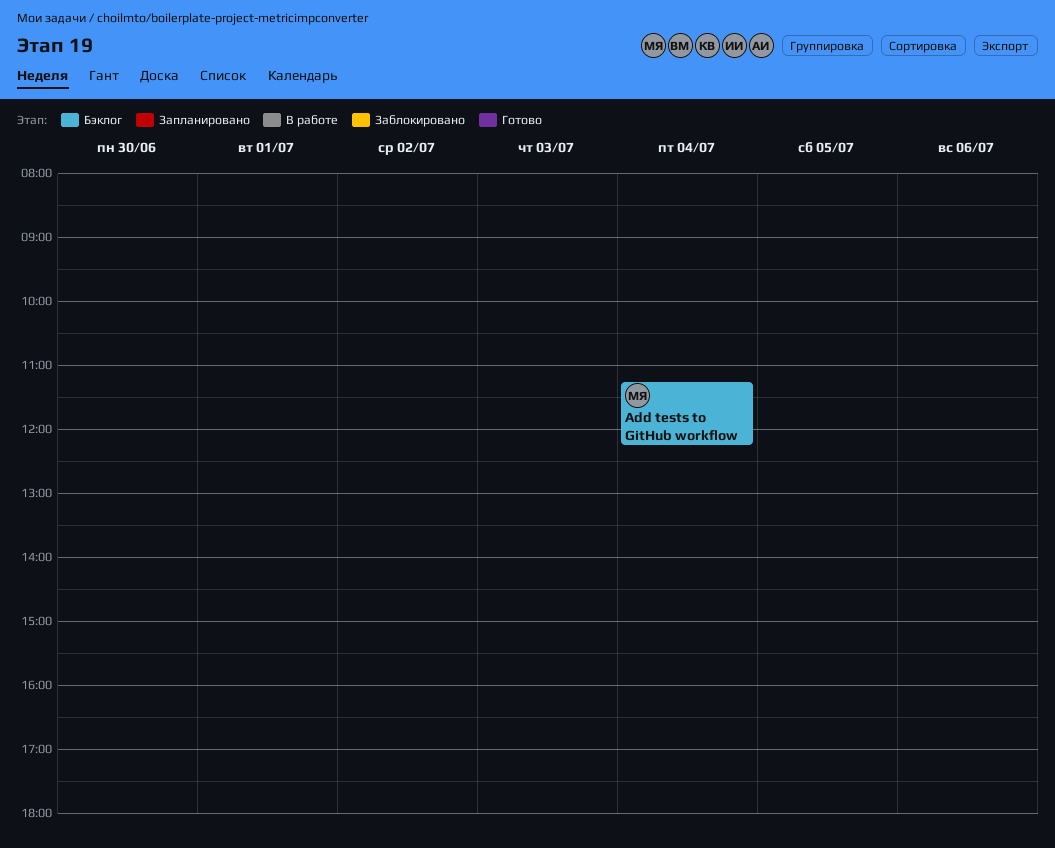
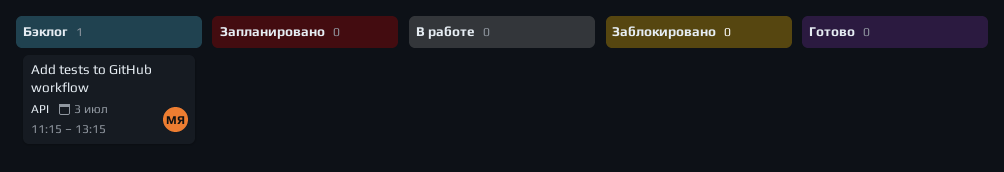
Add tests to GitHub workflow, day: Jul 4 -> Jul 3
Add tests to GitHub workflow, ends: 12:15 -> 13:15

